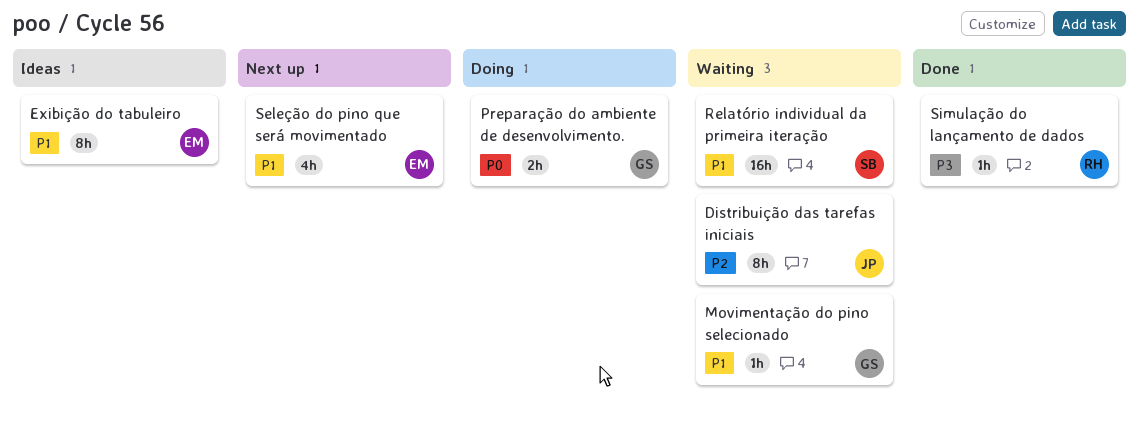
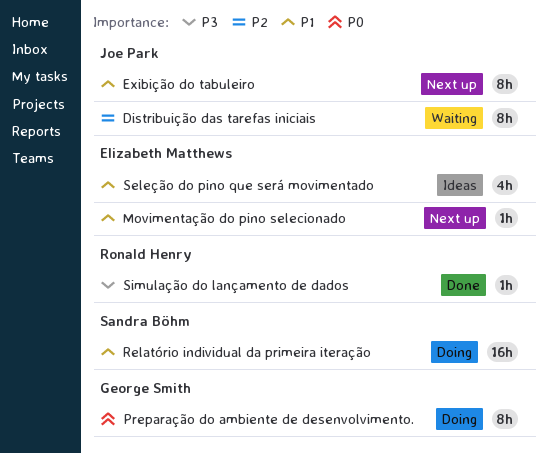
Exibição do tabuleiro, status: Ideas -> Next up
Exibição do tabuleiro, owner: Elizabeth Matthews -> Joe Park
Movimentação do pino selecionado, status: Waiting -> Next up
Movimentação do pino selecionado, owner: George Smith -> Elizabeth Matthews
Preparação do ambiente de desenvolvimento., estimate: 2h -> 8h
Relatório individual da primeira iteração, status: Waiting -> Doing
Seleção do pino que será movimentado, status: Next up -> Ideas

